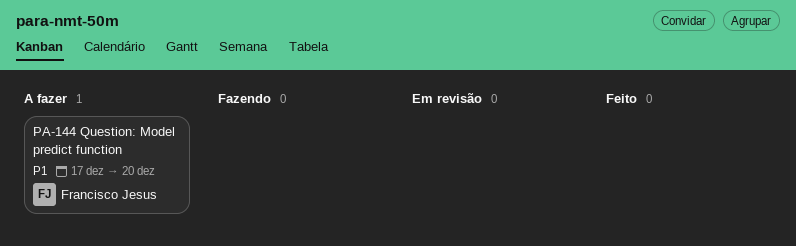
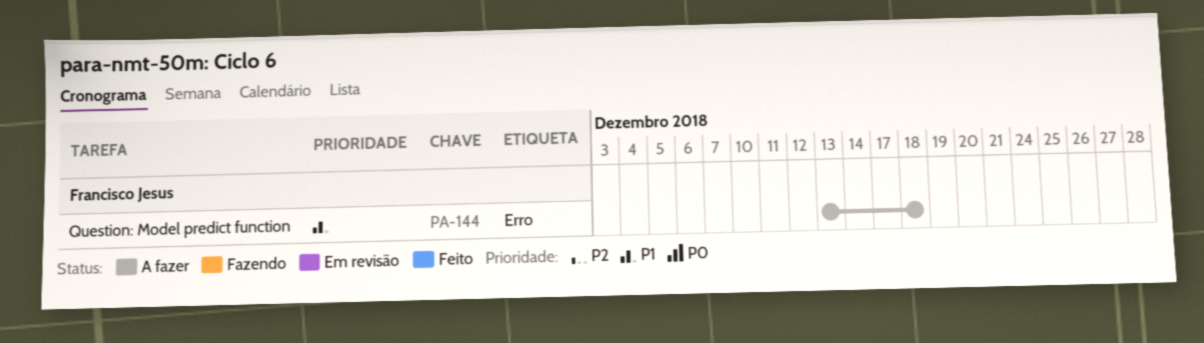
PA-144, start: Dec 17 -> Dec 13
PA-144, due: Dec 20 -> Dec 18

